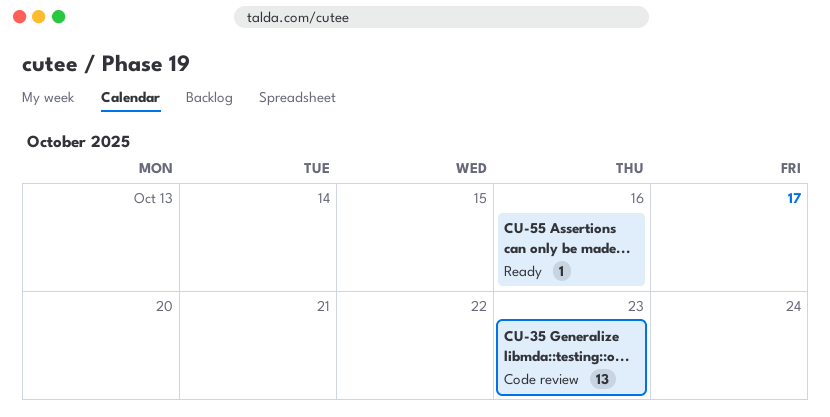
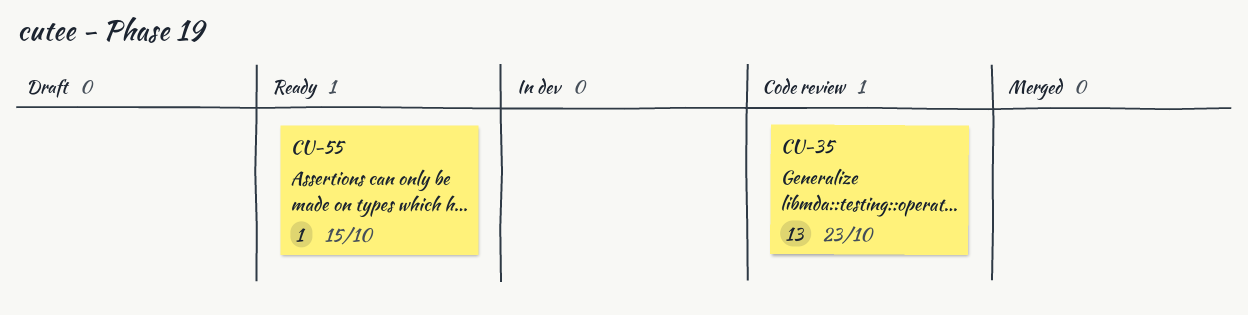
CU-55, due: Oct 16 -> Oct 15

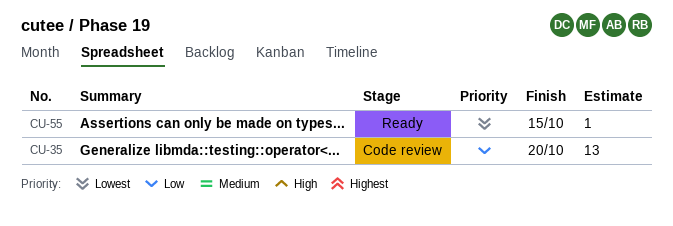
CU-35, due: Oct 23 -> Oct 20

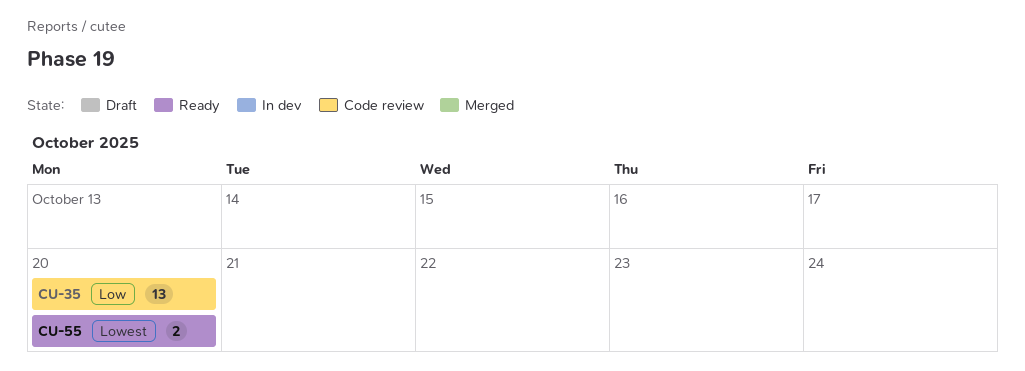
CU-55, estimate: 1 -> 2
CU-55, due: Oct 15 -> Oct 20

